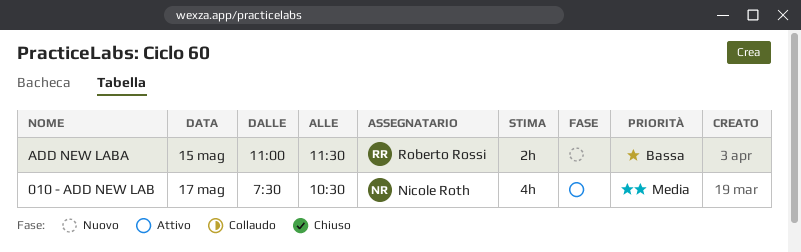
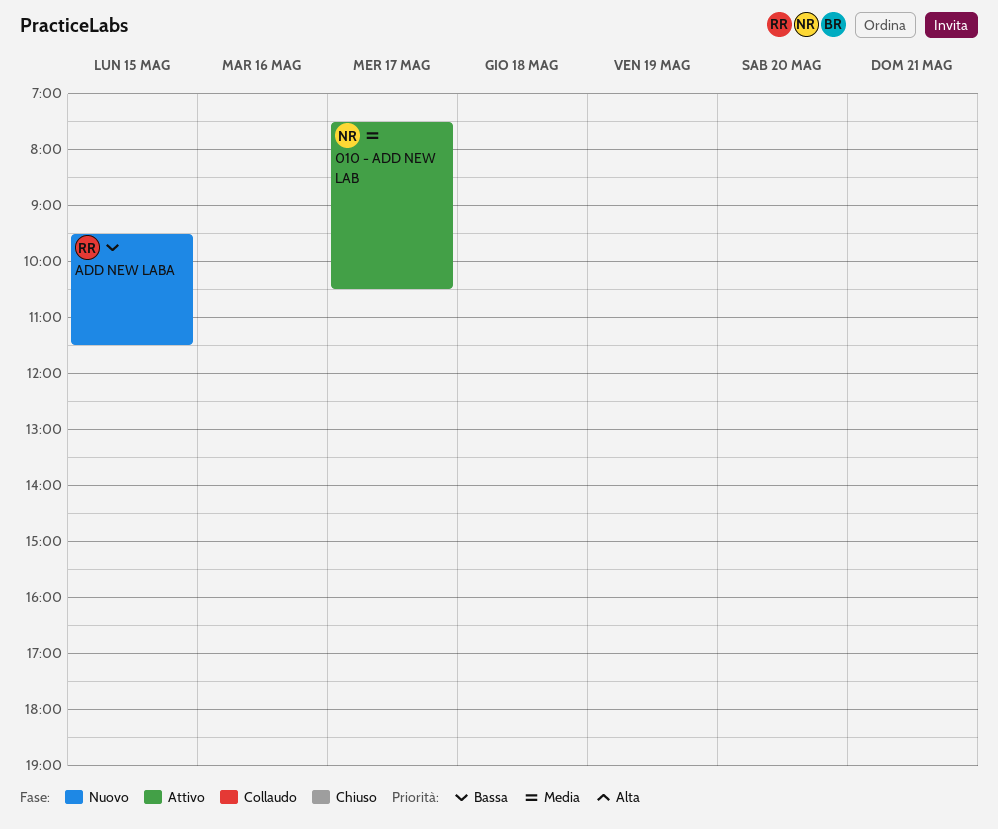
ADD NEW LABA, begins: 11:00 -> 09:30

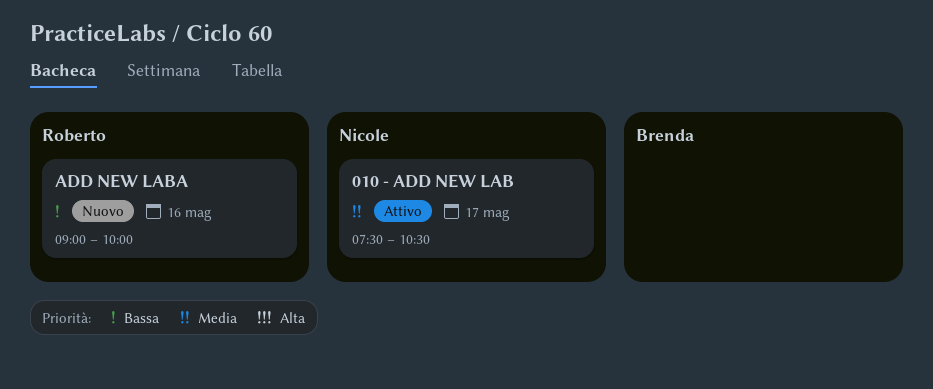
ADD NEW LABA, day: May 15 -> May 16
ADD NEW LABA, begins: 09:30 -> 09:00
ADD NEW LABA, ends: 11:30 -> 10:00

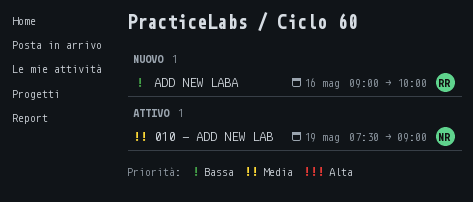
010 - ADD NEW LAB, day: May 17 -> May 19
010 - ADD NEW LAB, ends: 10:30 -> 09:00

